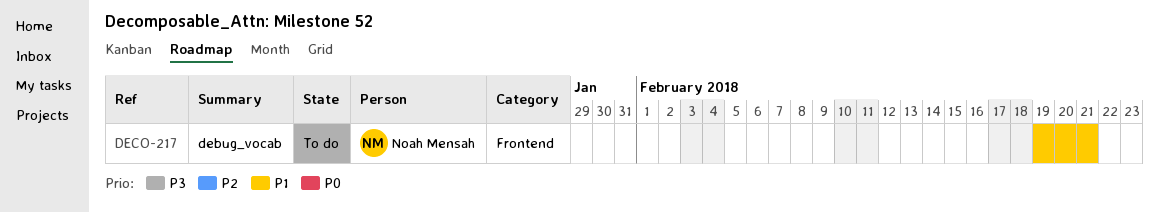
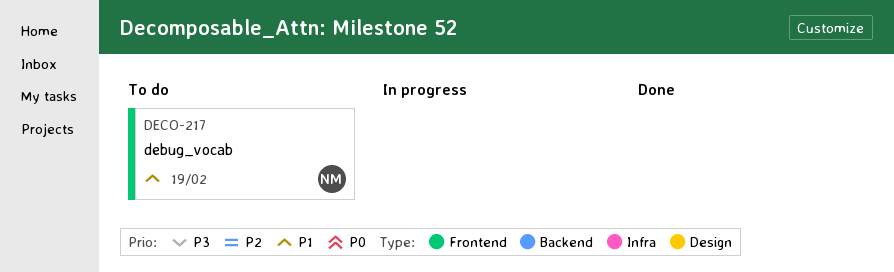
DECO-217, due: Feb 21 -> Feb 19

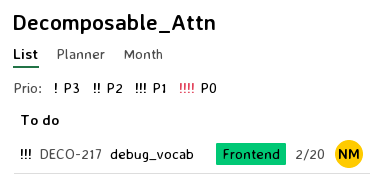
DECO-217, due: Feb 19 -> Feb 20

